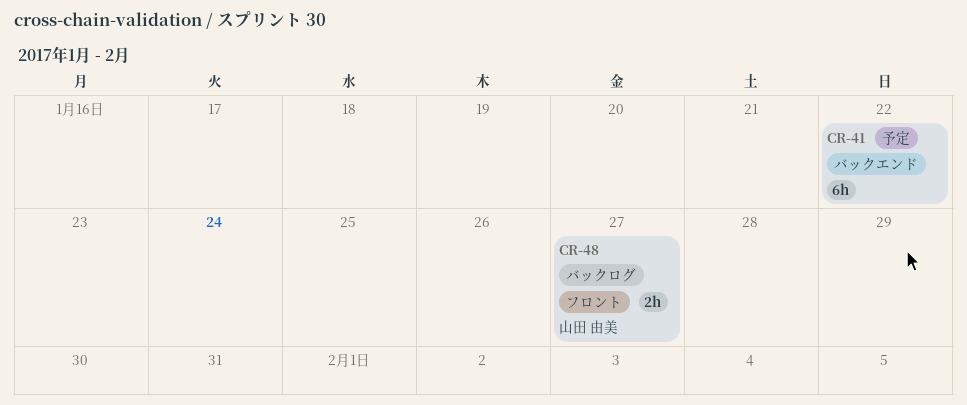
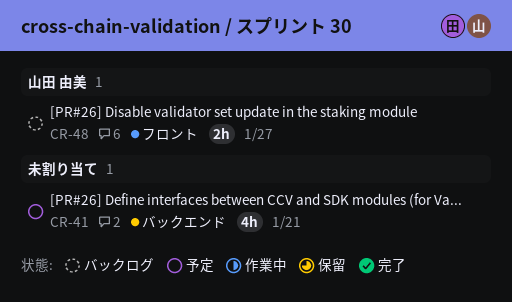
CR-41, estimate: 6h -> 4h
CR-41, due: Jan 22 -> Jan 21

